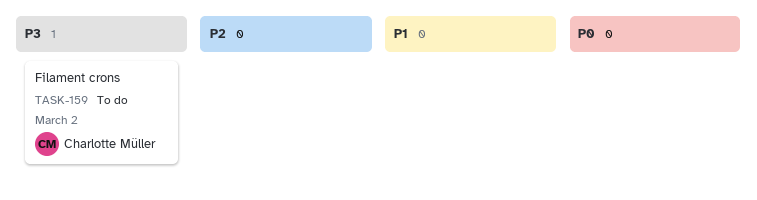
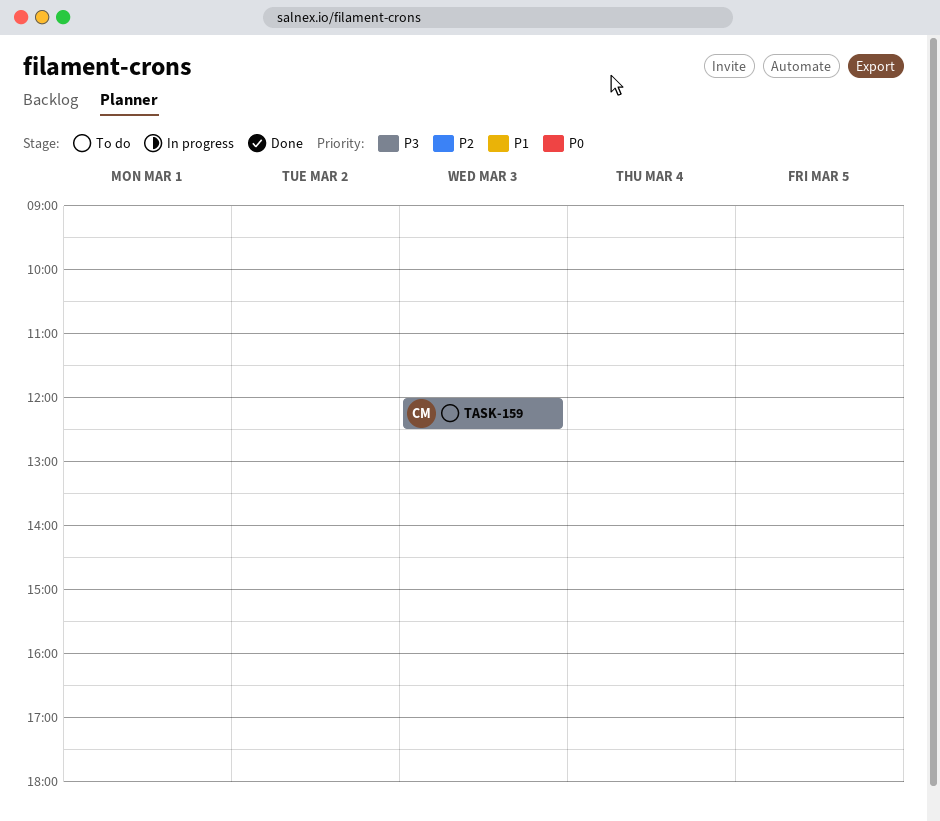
TASK-159, day: Mar 2 -> Mar 3

